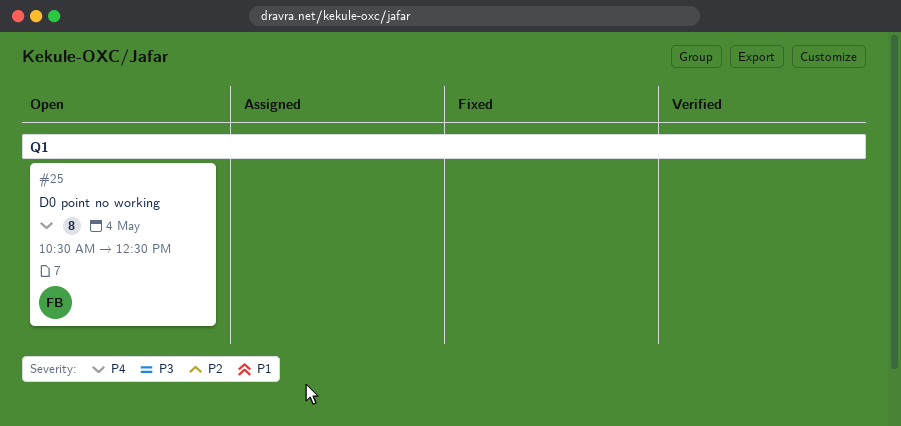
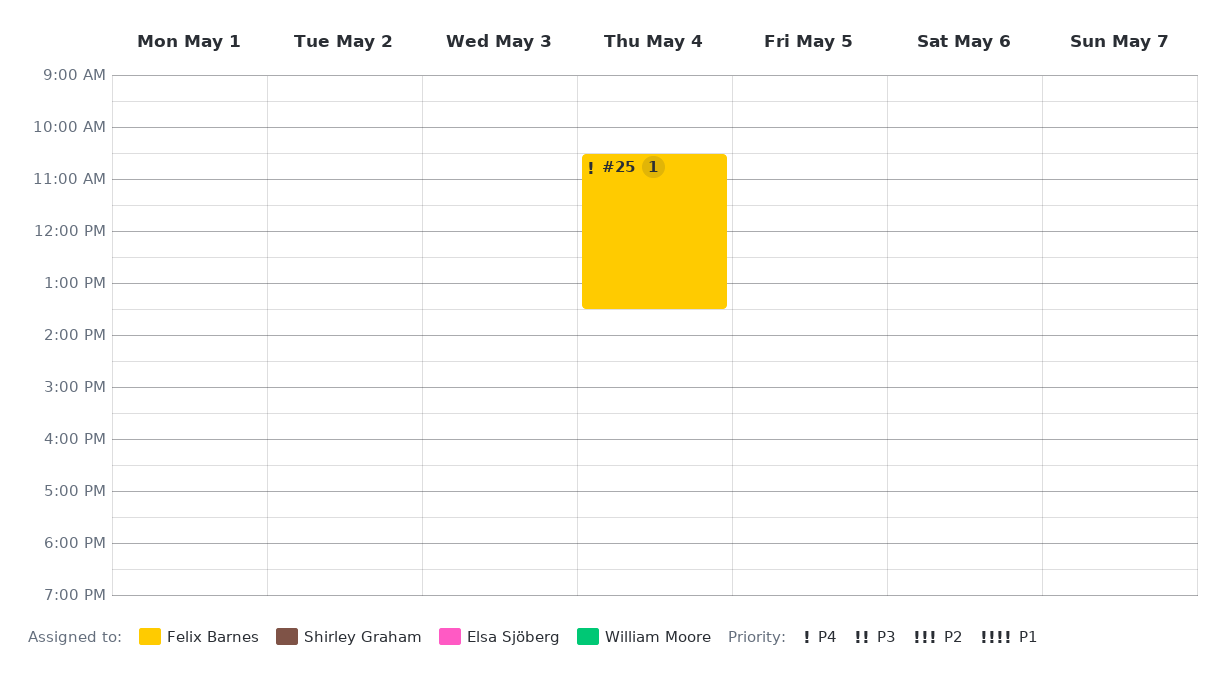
#25, estimate: 8 -> 1
#25, ends: 12:30 -> 13:30

